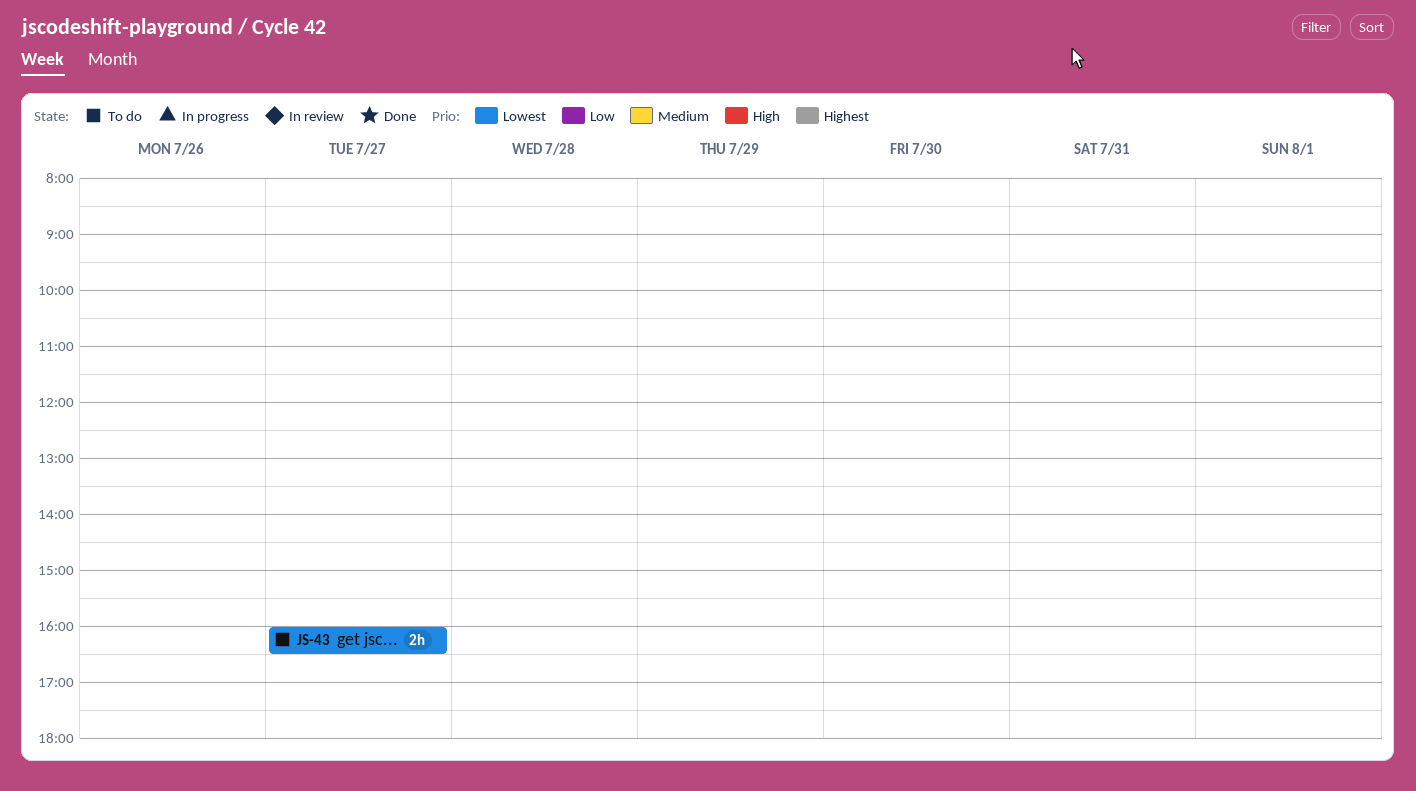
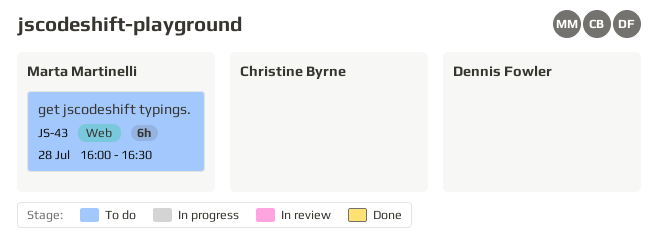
JS-43, estimate: 2h -> 6h
JS-43, day: Jul 27 -> Jul 28

